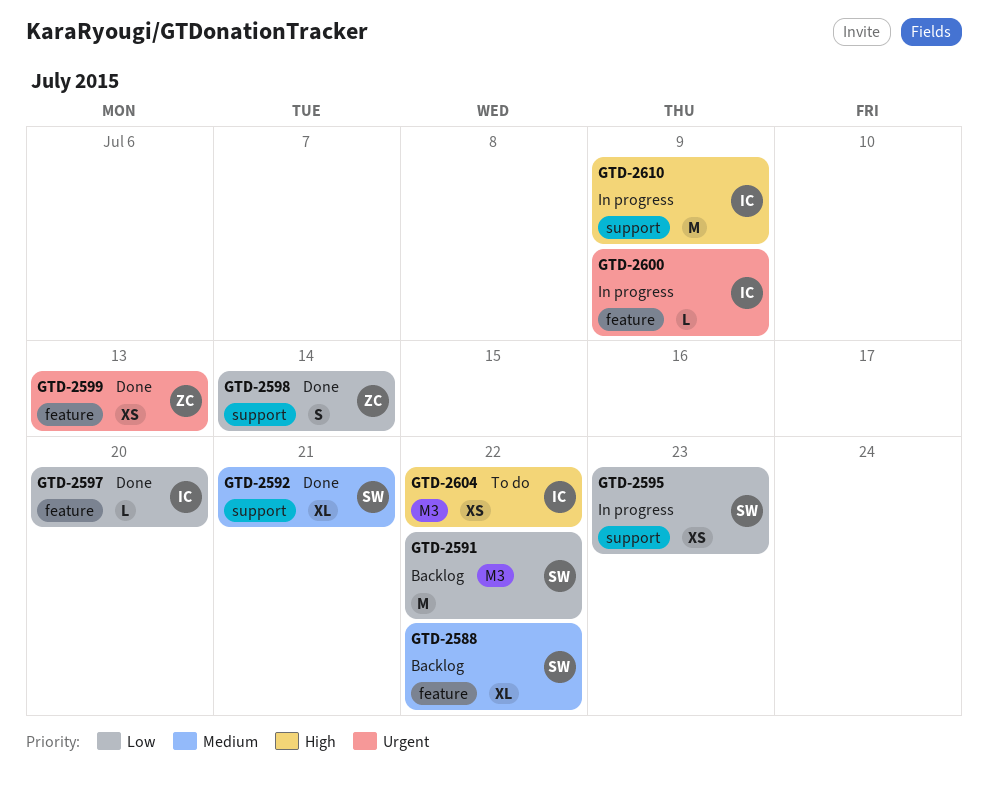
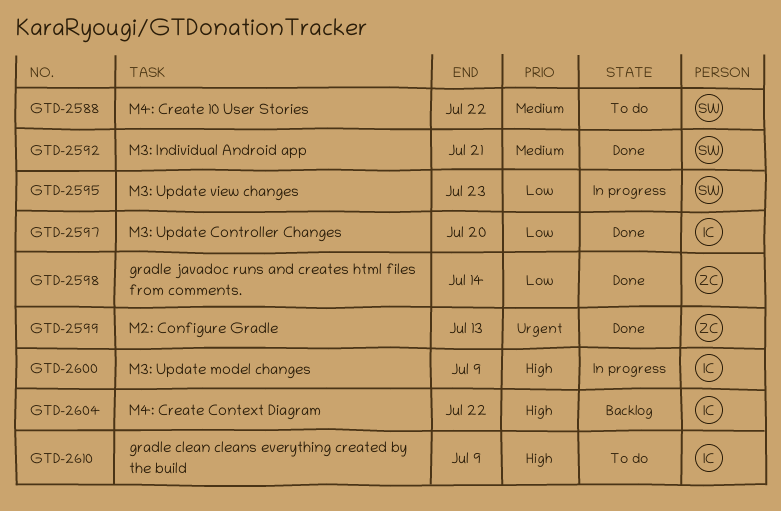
GTD-2588, status: Backlog -> To do
GTD-2591: present -> none
GTD-2600, priority: Urgent -> High
GTD-2604, status: To do -> Backlog
GTD-2610, status: In progress -> To do

